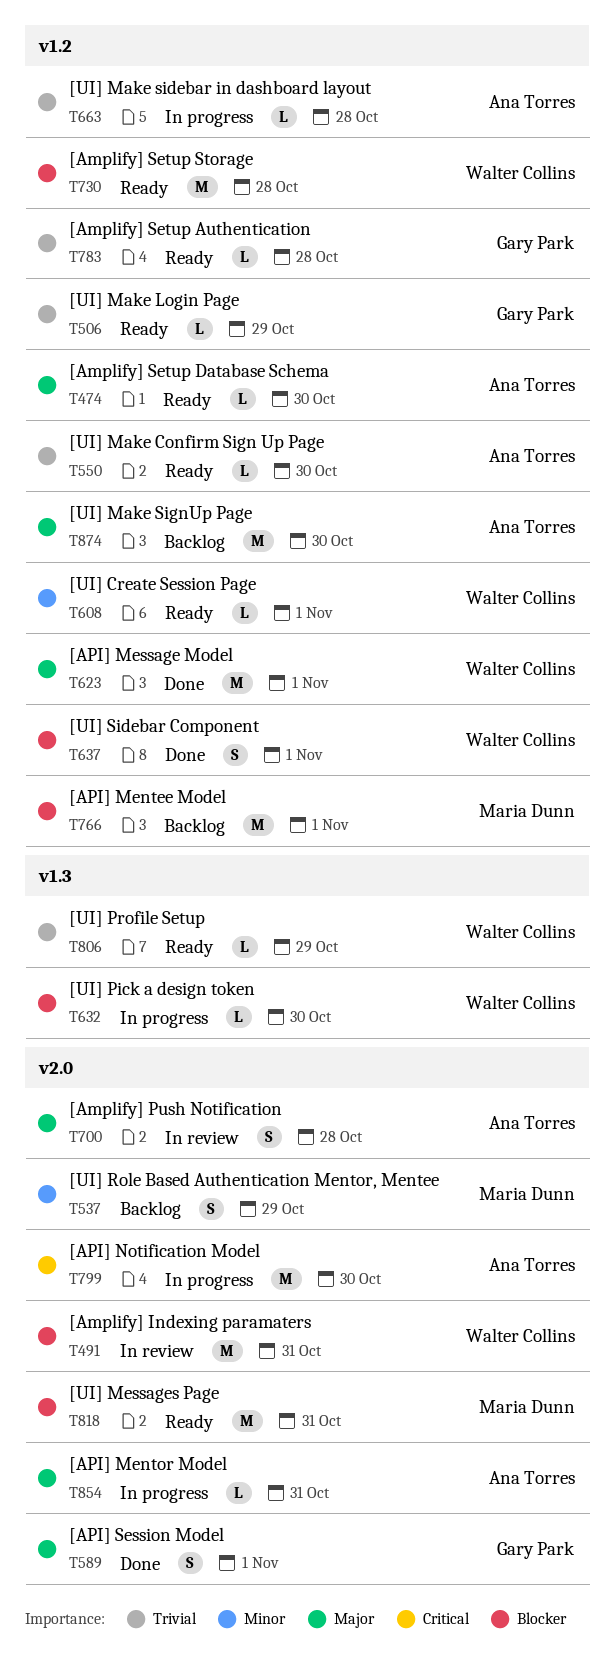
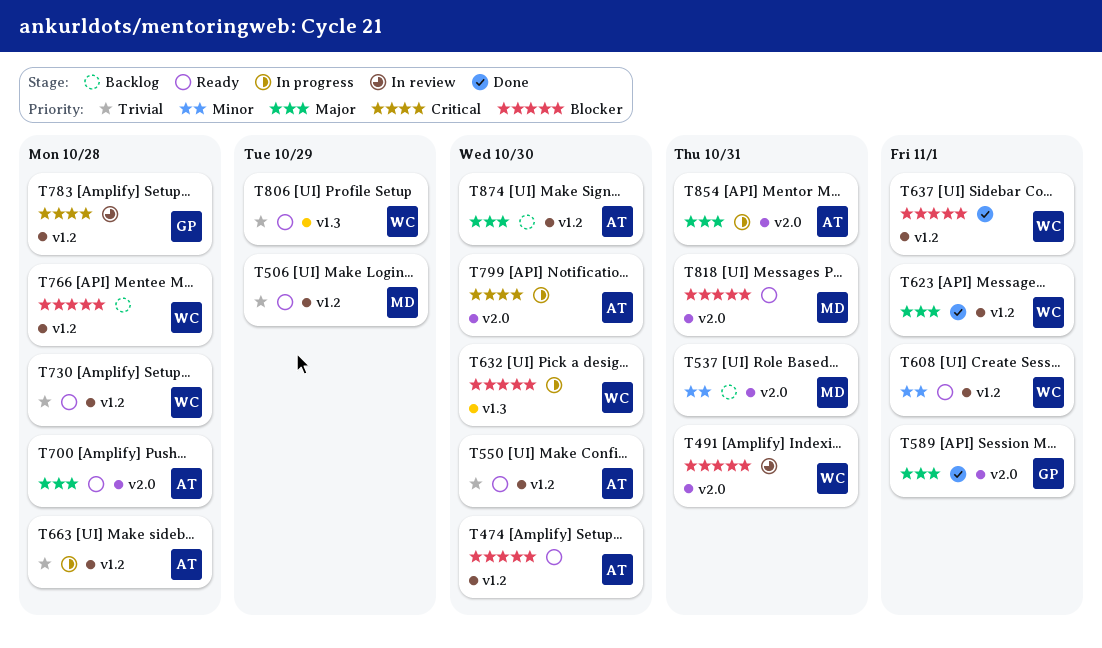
T474, priority: Major -> Blocker
T506, owner: Gary Park -> Maria Dunn
T537, due: Oct 29 -> Oct 31
T700, status: In review -> Ready
T730, priority: Blocker -> Trivial
T766, owner: Maria Dunn -> Walter Collins
T766, due: Nov 1 -> Oct 28
T783, status: Ready -> In review
T783, priority: Trivial -> Critical

